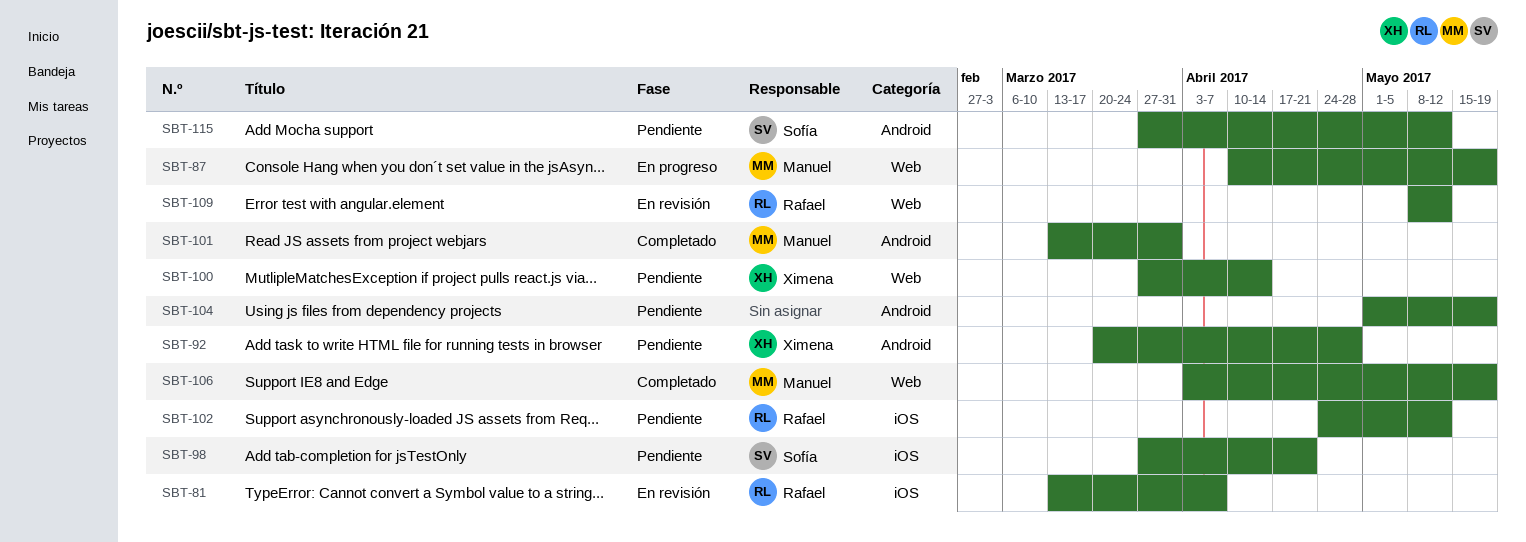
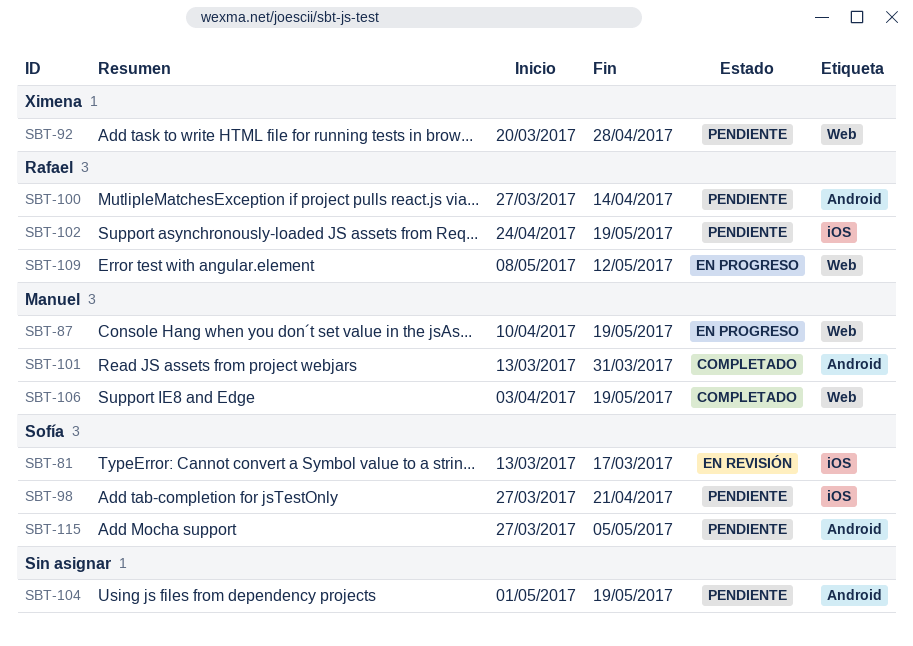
SBT-81, owner: Rafael -> Sofía
SBT-81, due: Apr 7 -> Mar 17
SBT-92, label: Android -> Web
SBT-100, owner: Ximena -> Rafael
SBT-100, label: Web -> Android
SBT-102, due: May 12 -> May 19
SBT-109, status: En revisión -> En progreso
SBT-115, due: May 12 -> May 5

